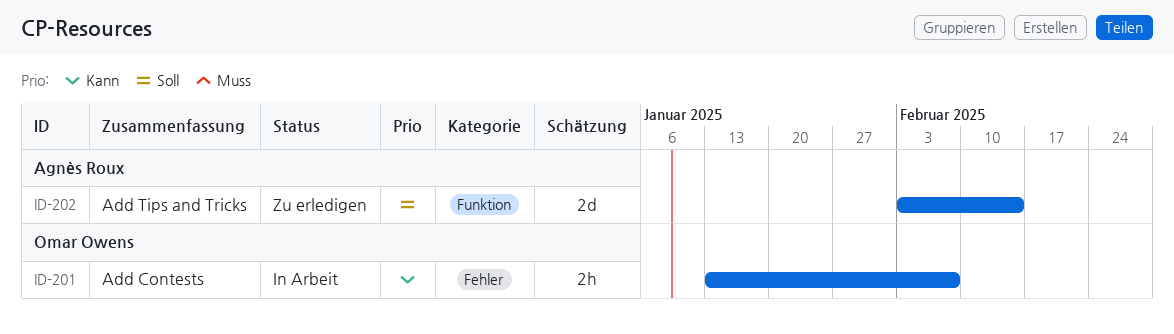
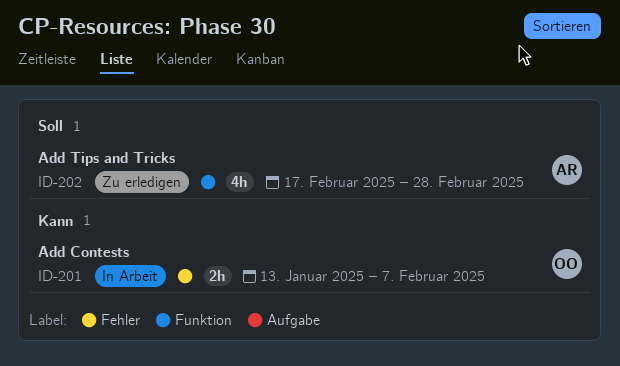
ID-202, estimate: 2d -> 4h
ID-202, start: Feb 3 -> Feb 17
ID-202, due: Feb 14 -> Feb 28

